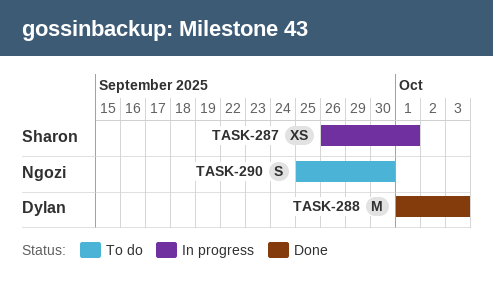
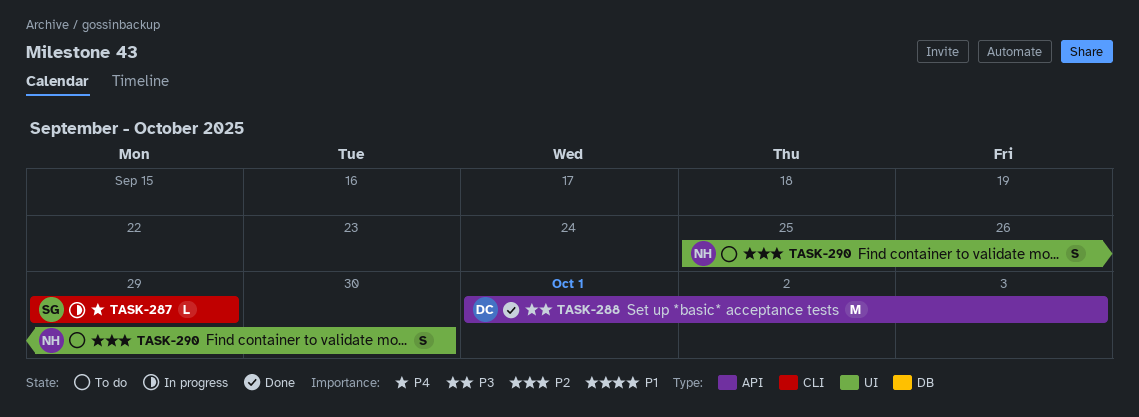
TASK-287, estimate: XS -> L
TASK-287, start: Sep 26 -> Sep 29
TASK-287, due: Oct 1 -> Sep 29

